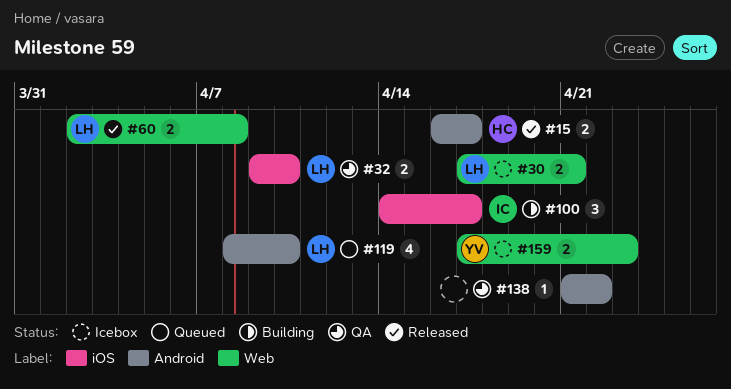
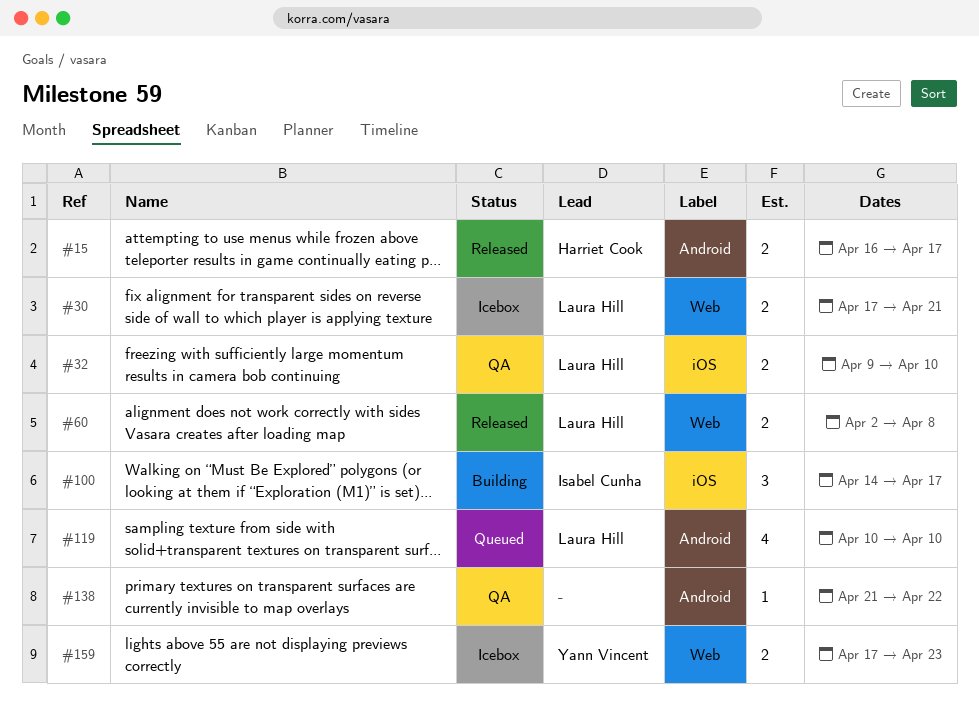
#119, start: Apr 8 -> Apr 10

